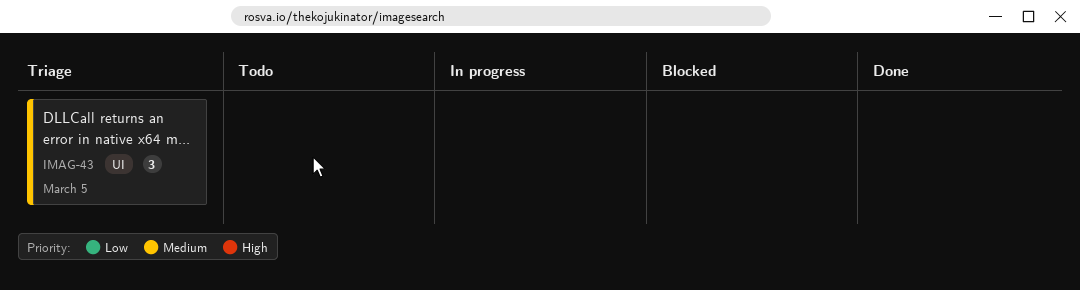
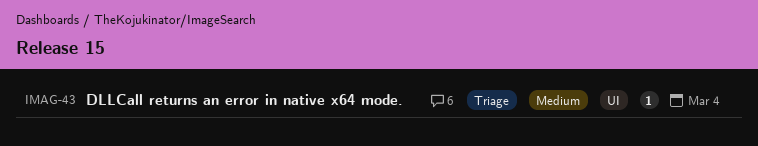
IMAG-43, estimate: 3 -> 1
IMAG-43, due: Mar 5 -> Mar 4

